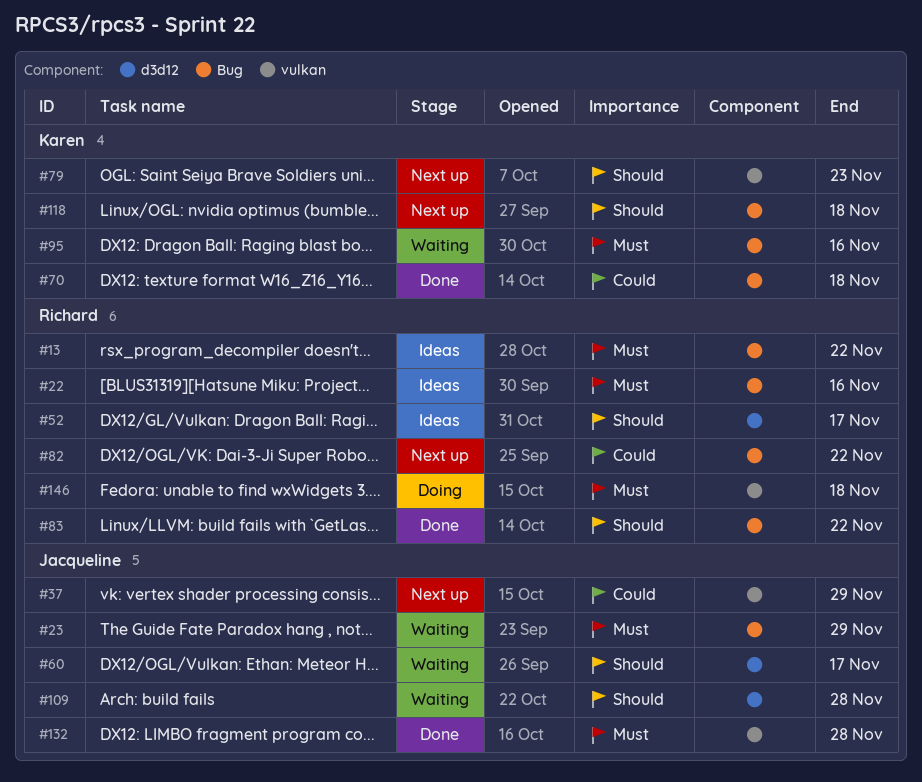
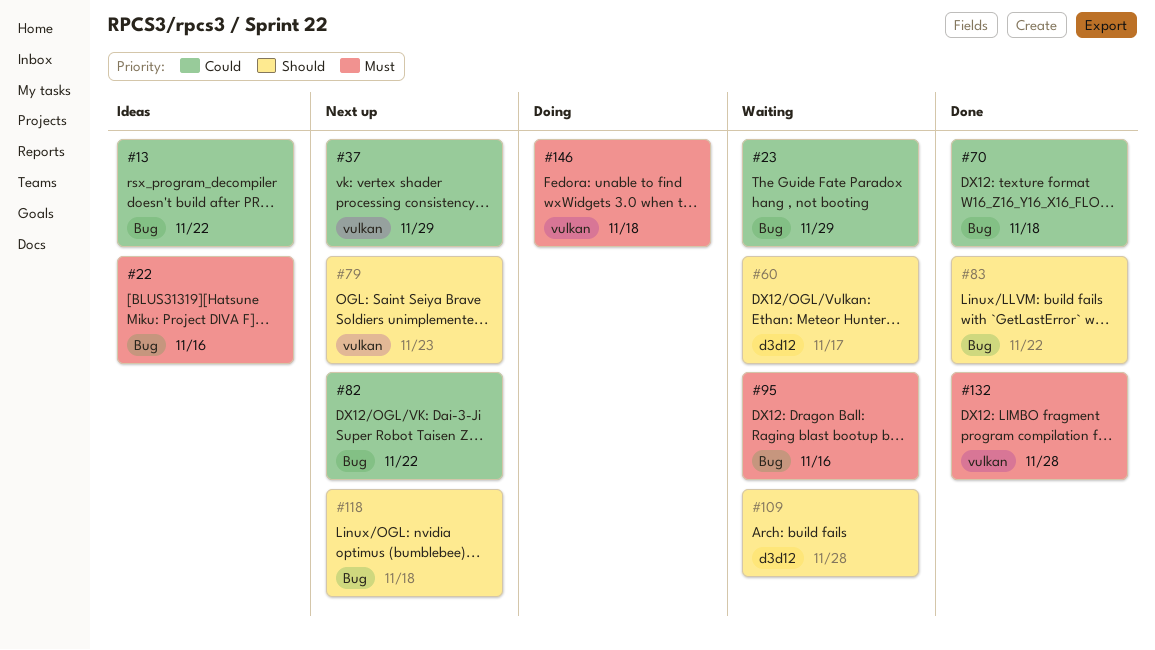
#13, priority: Must -> Could
#23, priority: Must -> Could
#52: present -> none

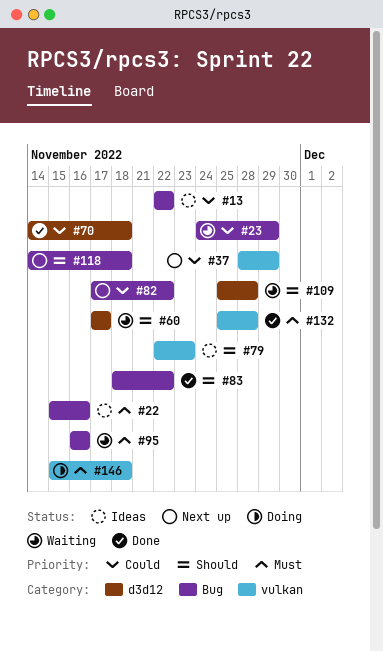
#70, label: Bug -> d3d12
#79, status: Next up -> Ideas

